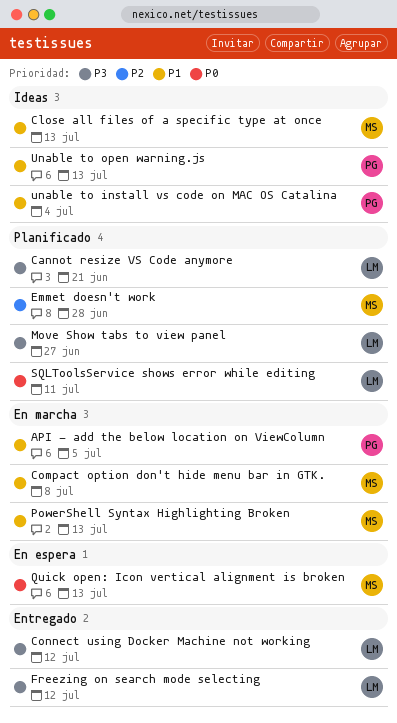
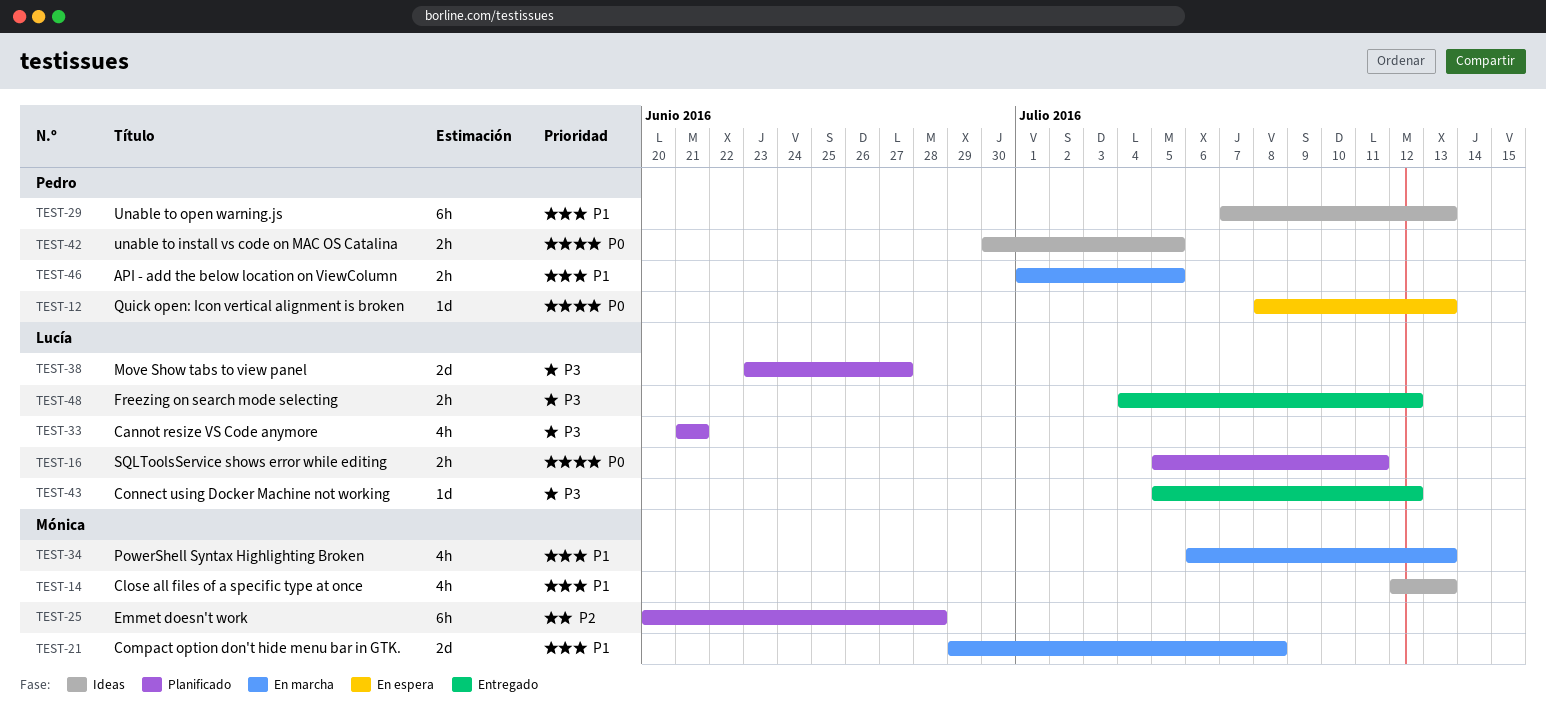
Quick open: Icon vertical alignment is broken, owner: Mónica -> Pedro
unable to install vs code on MAC OS Catalina, priority: P1 -> P0
unable to install vs code on MAC OS Catalina, due: Jul 4 -> Jul 5

